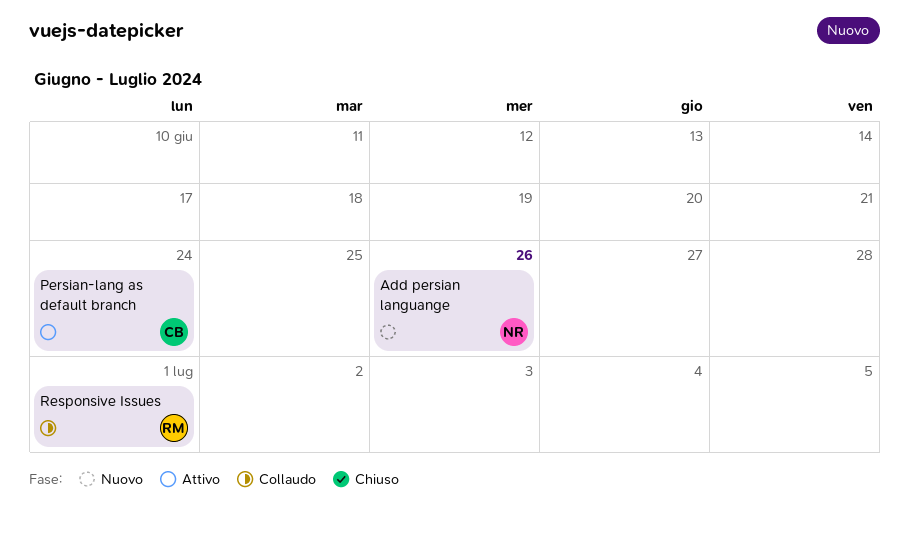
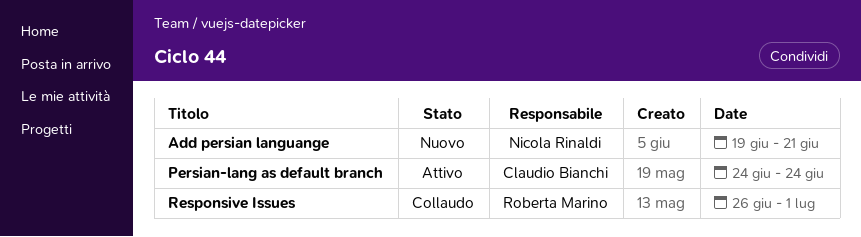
Add persian languange, due: Jun 26 -> Jun 21

